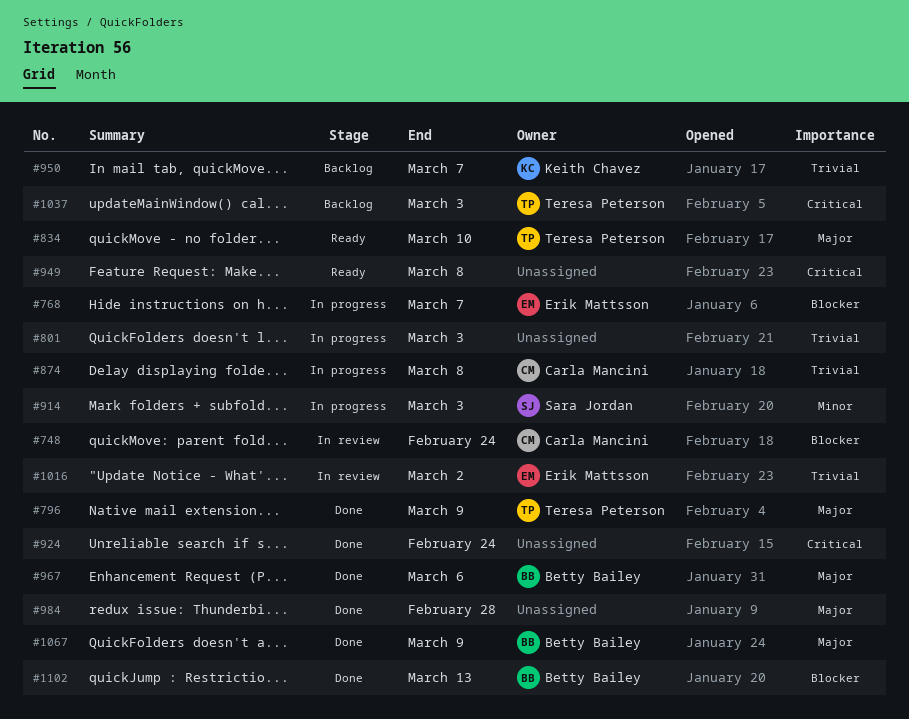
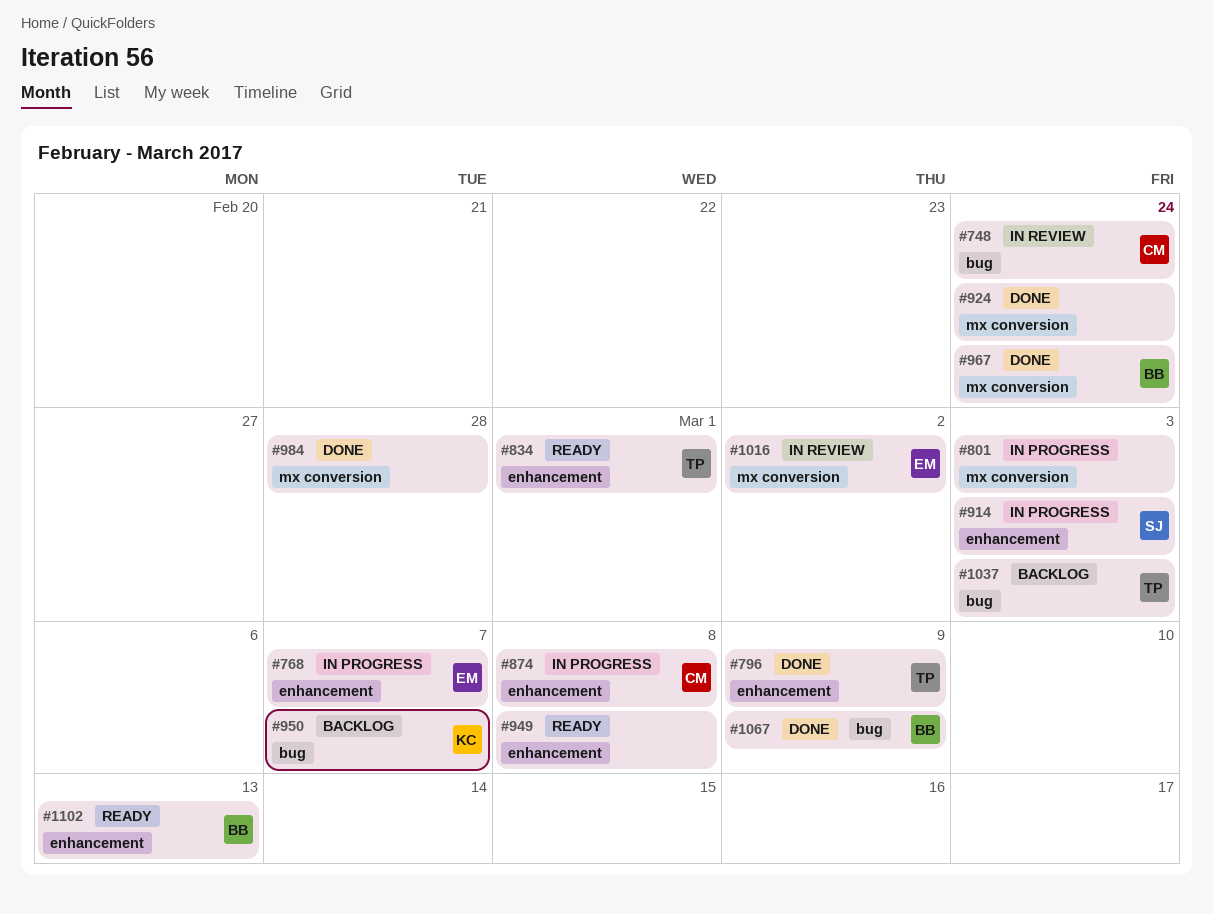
#834, due: Mar 10 -> Mar 1
#967, due: Mar 6 -> Feb 24
#1102, status: Done -> Ready

